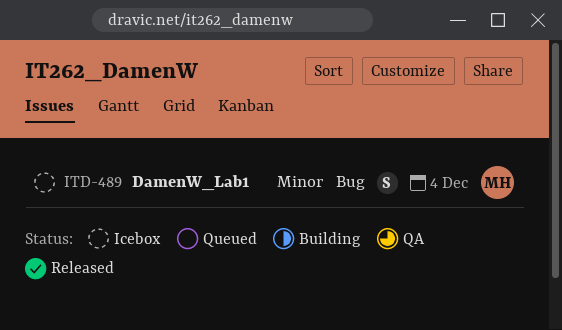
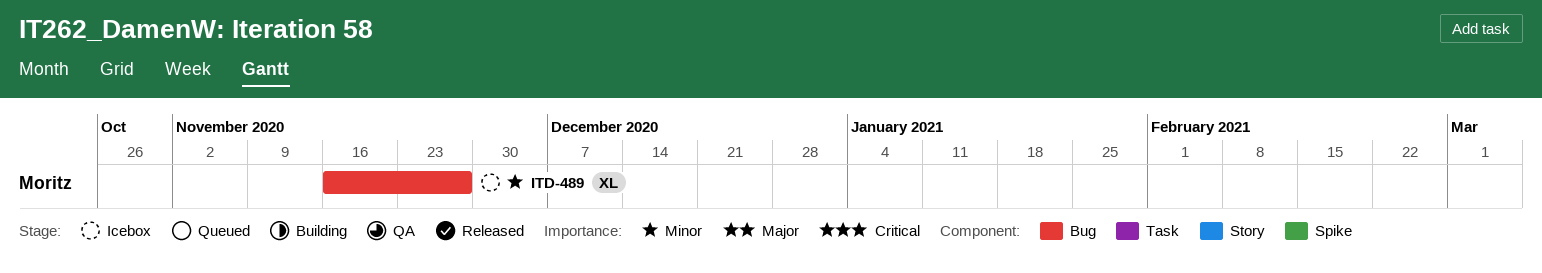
ITD-489, estimate: S -> XL
ITD-489, due: Dec 4 -> Nov 27

